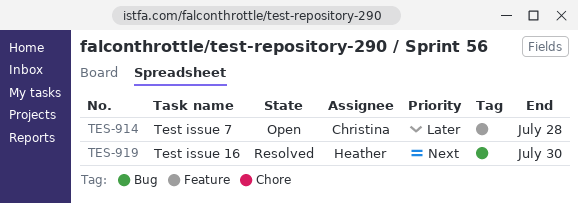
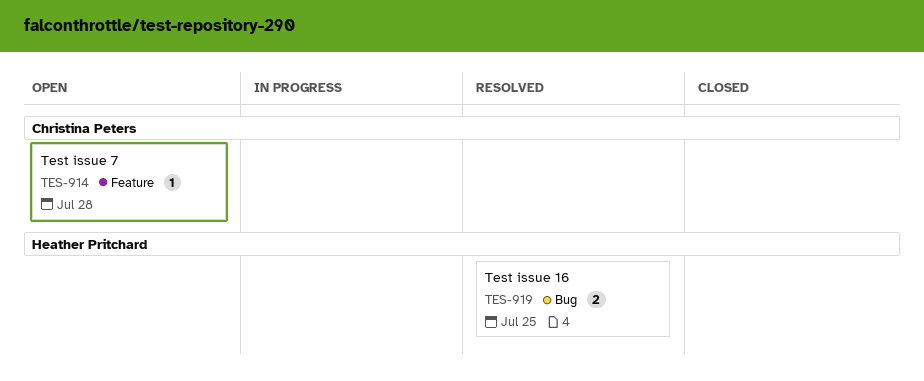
TES-919, due: Jul 30 -> Jul 25

